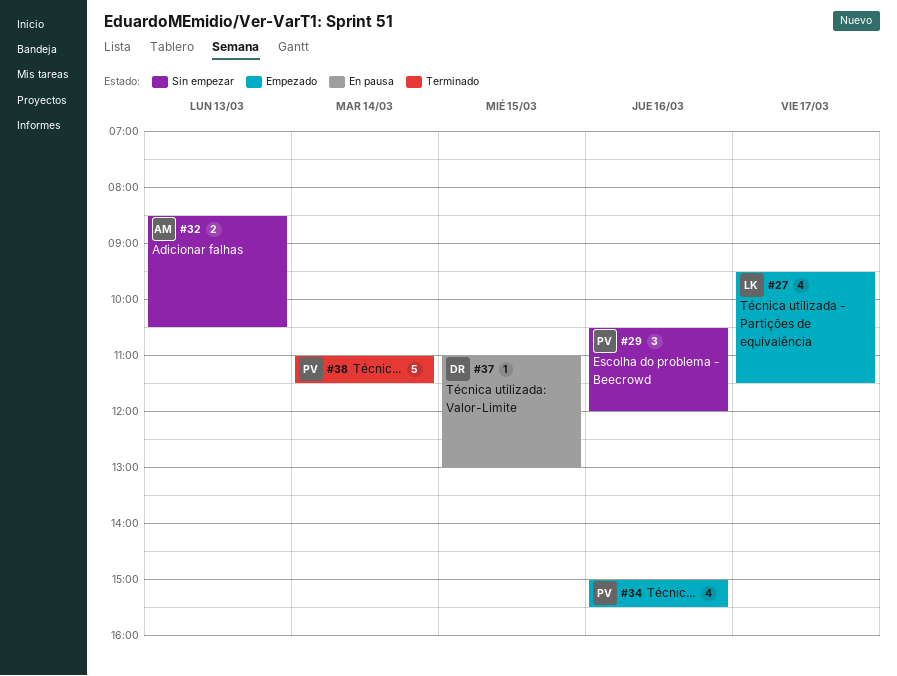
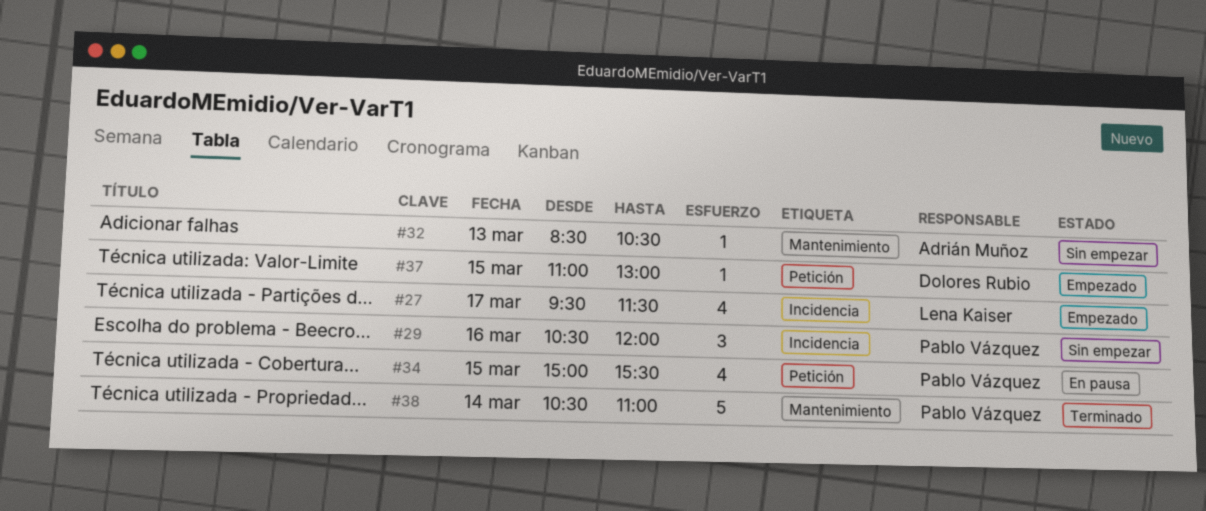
#32, estimate: 2 -> 1
#34, status: Empezado -> En pausa
#34, day: Mar 16 -> Mar 15
#37, status: En pausa -> Empezado
#38, begins: 11:00 -> 10:30
#38, ends: 11:30 -> 11:00

